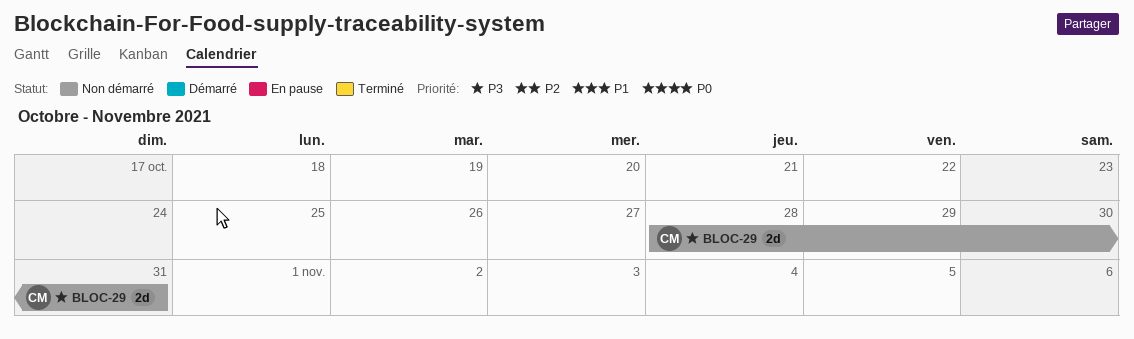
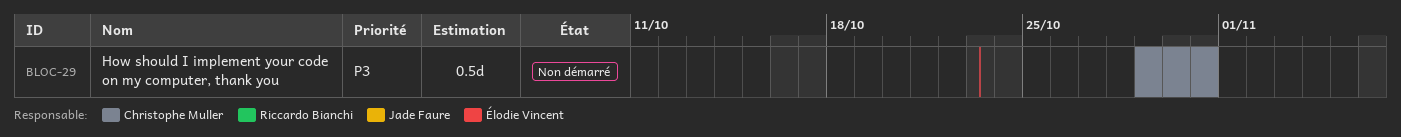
BLOC-29, estimate: 2d -> 0.5d
BLOC-29, start: Oct 28 -> Oct 29

